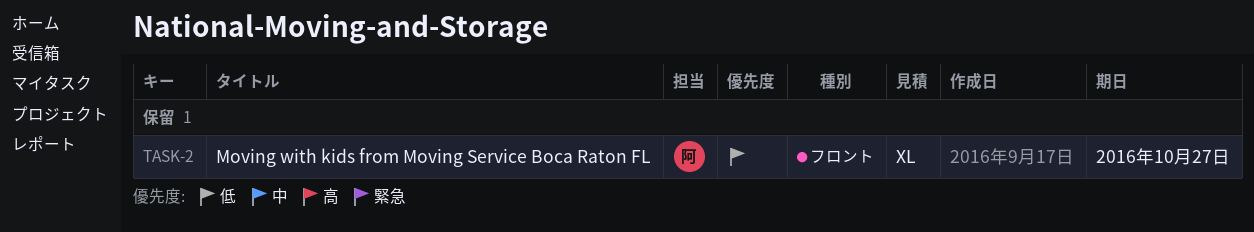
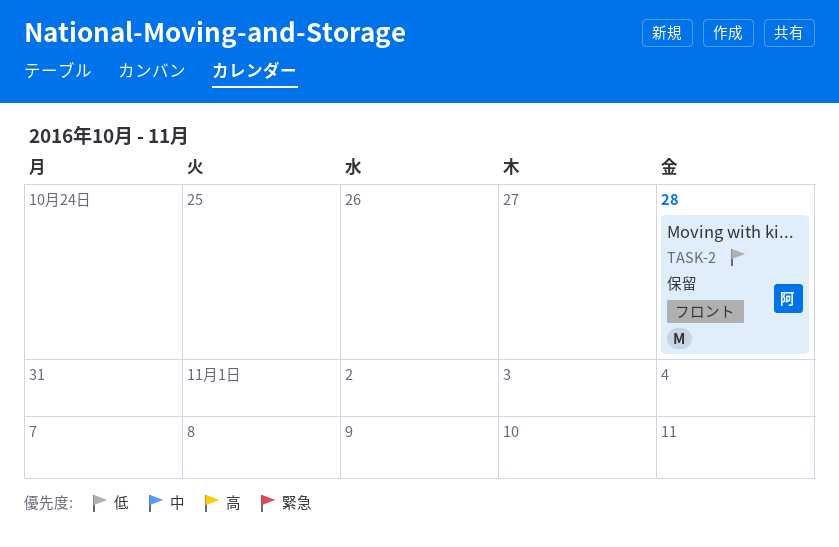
TASK-2, estimate: XL -> M
TASK-2, due: Oct 27 -> Oct 28

